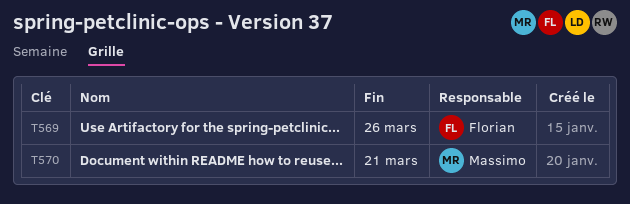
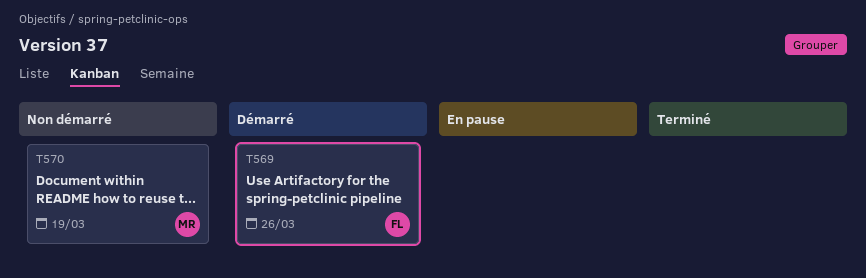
T570, due: Mar 21 -> Mar 19

